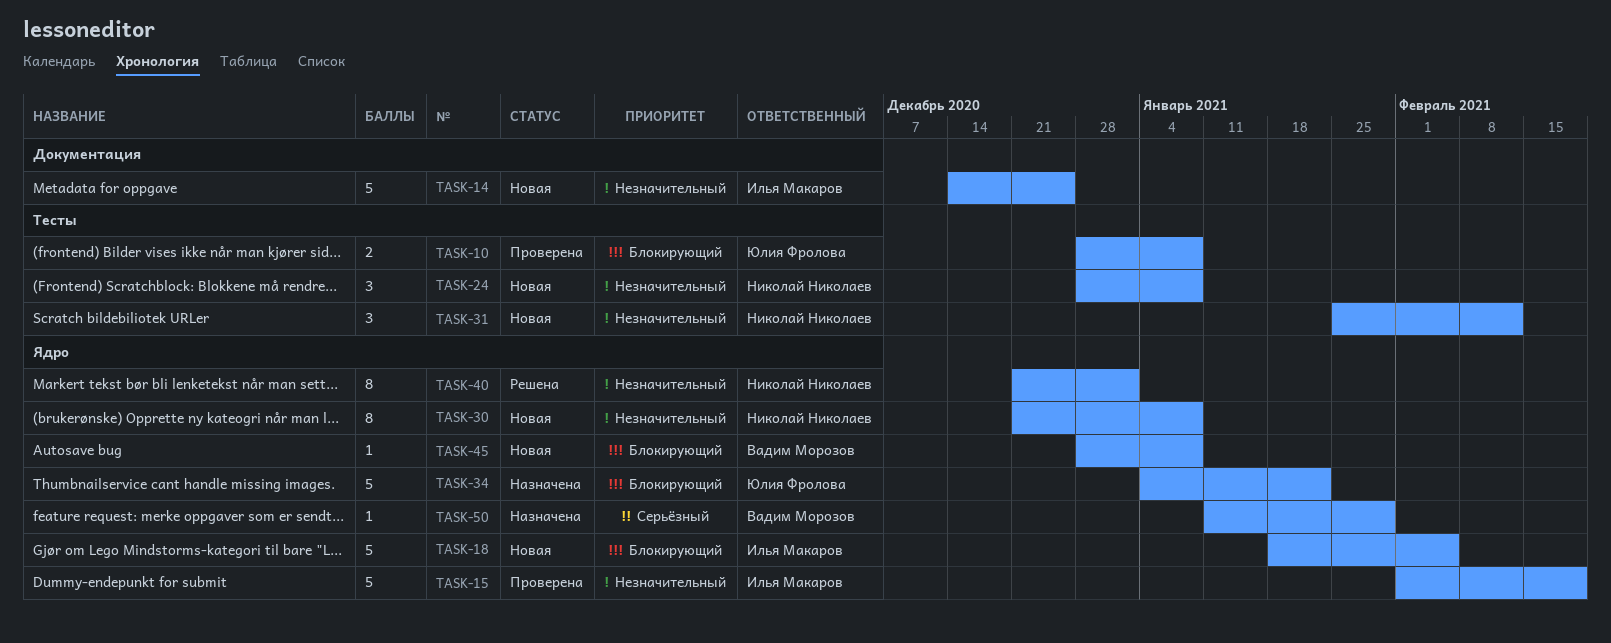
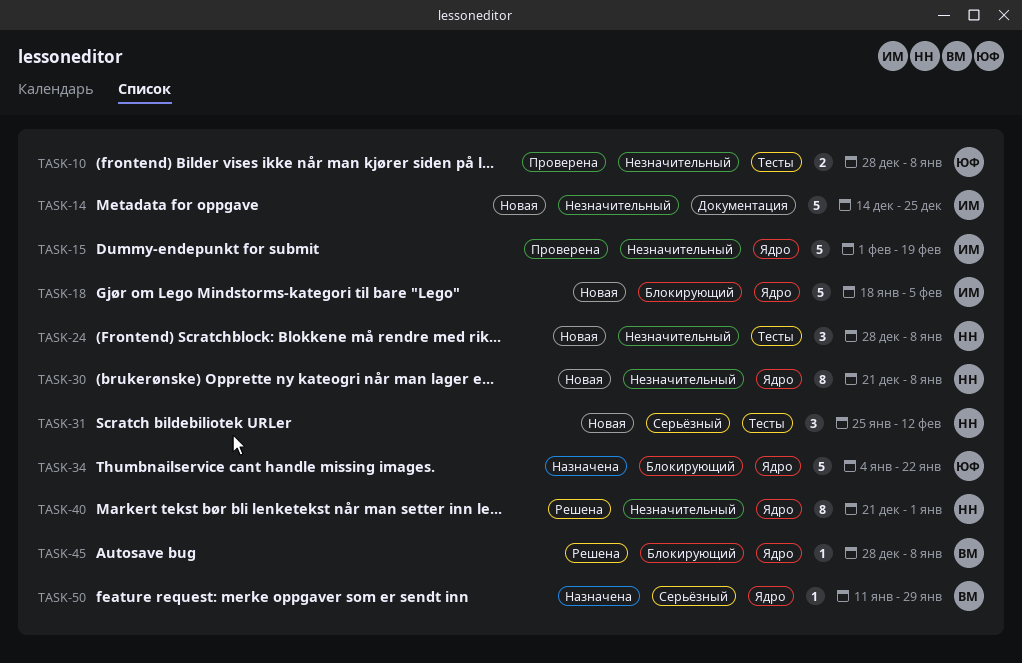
TASK-10, priority: Блокирующий -> Незначительный
TASK-31, priority: Незначительный -> Серьёзный
TASK-45, status: Новая -> Решена

